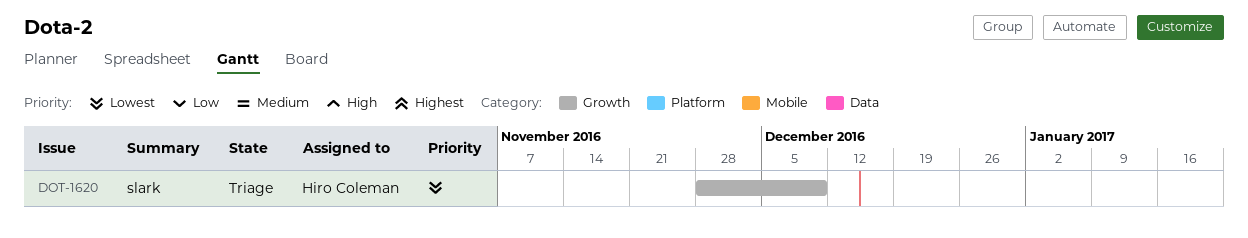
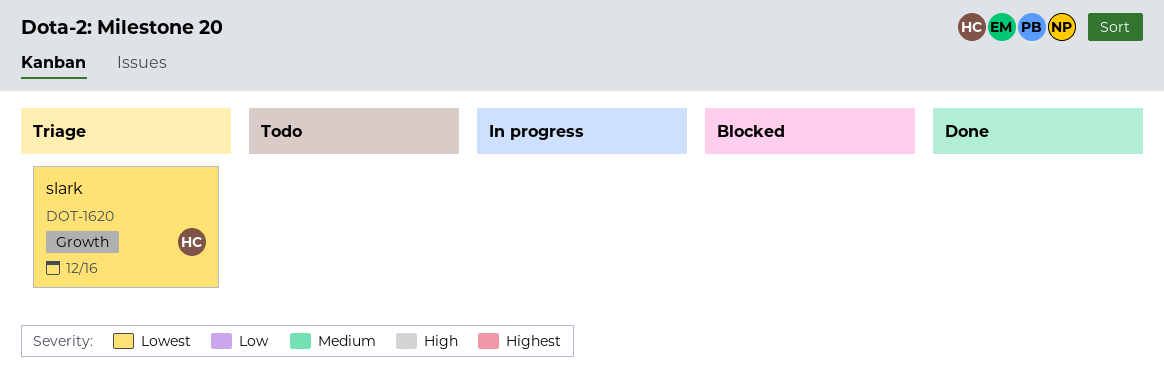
DOT-1620, due: Dec 9 -> Dec 16

